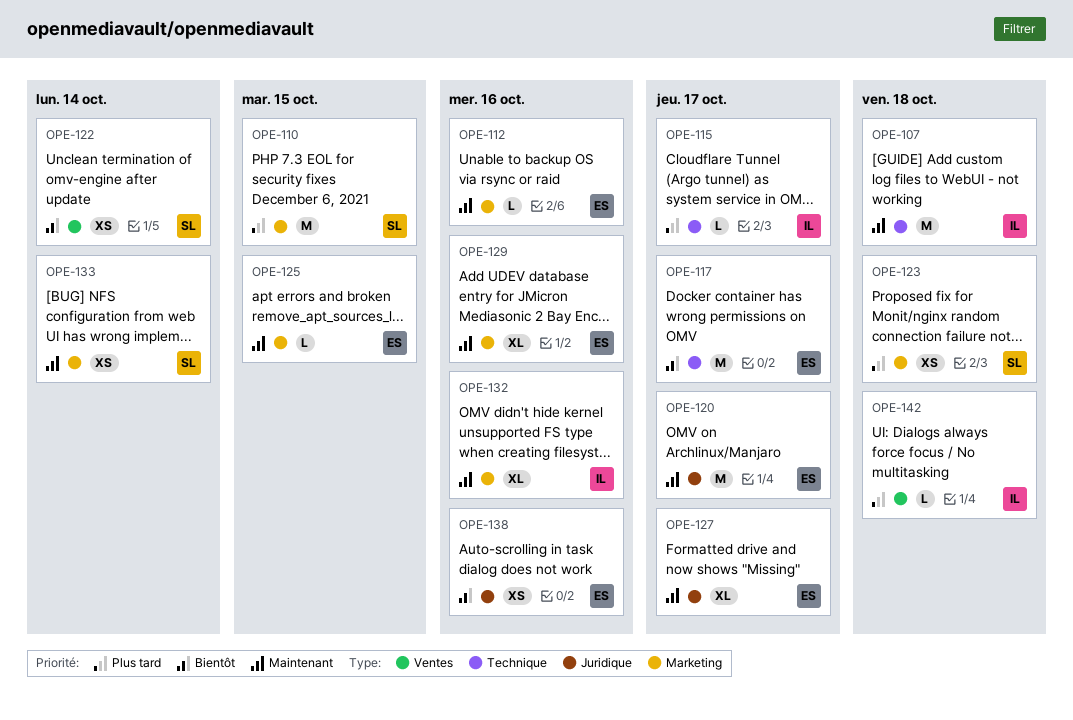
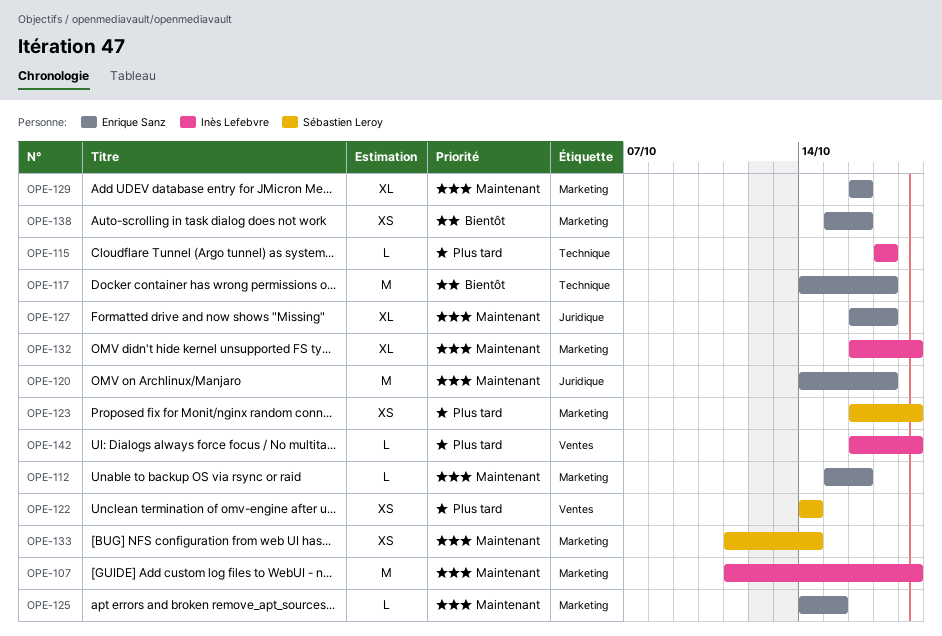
OPE-107, label: Technique -> Marketing
OPE-110: present -> none
OPE-122, priority: Bientôt -> Plus tard
OPE-132, due: Oct 16 -> Oct 18
OPE-138, label: Juridique -> Marketing

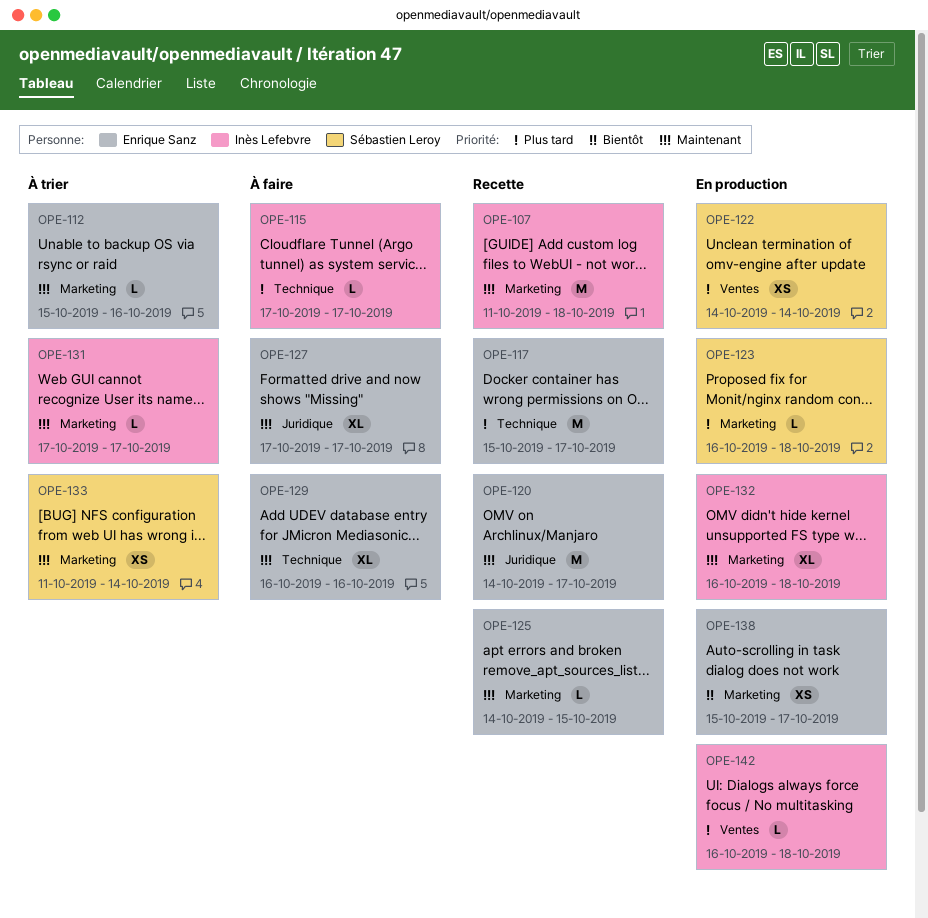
OPE-117, priority: Bientôt -> Plus tard
OPE-117, start: Oct 14 -> Oct 15
OPE-123, estimate: XS -> L
OPE-127, start: Oct 16 -> Oct 17
OPE-129, label: Marketing -> Technique
OPE-131: none -> present
OPE-138, due: Oct 16 -> Oct 17

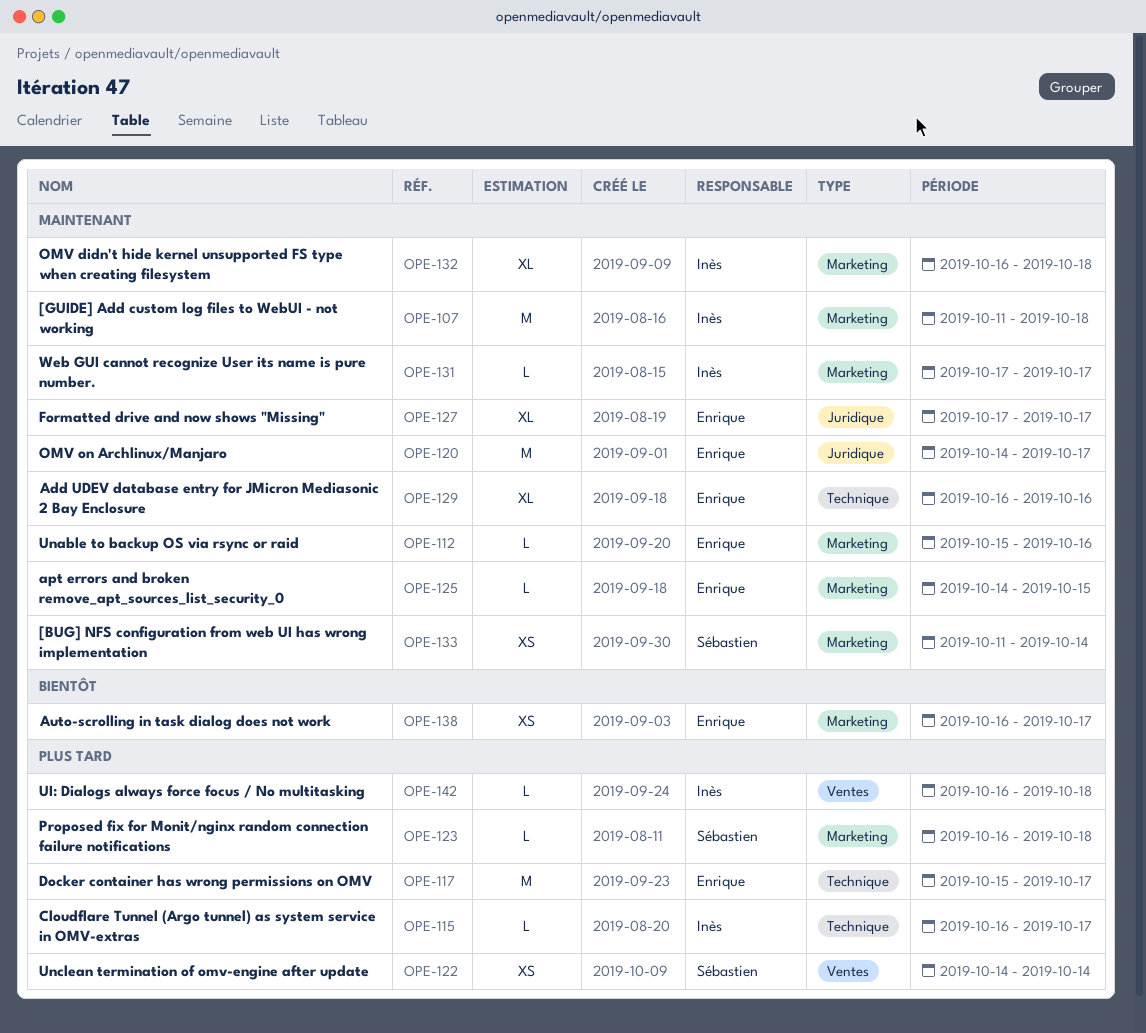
OPE-115, start: Oct 17 -> Oct 16
OPE-138, start: Oct 15 -> Oct 16

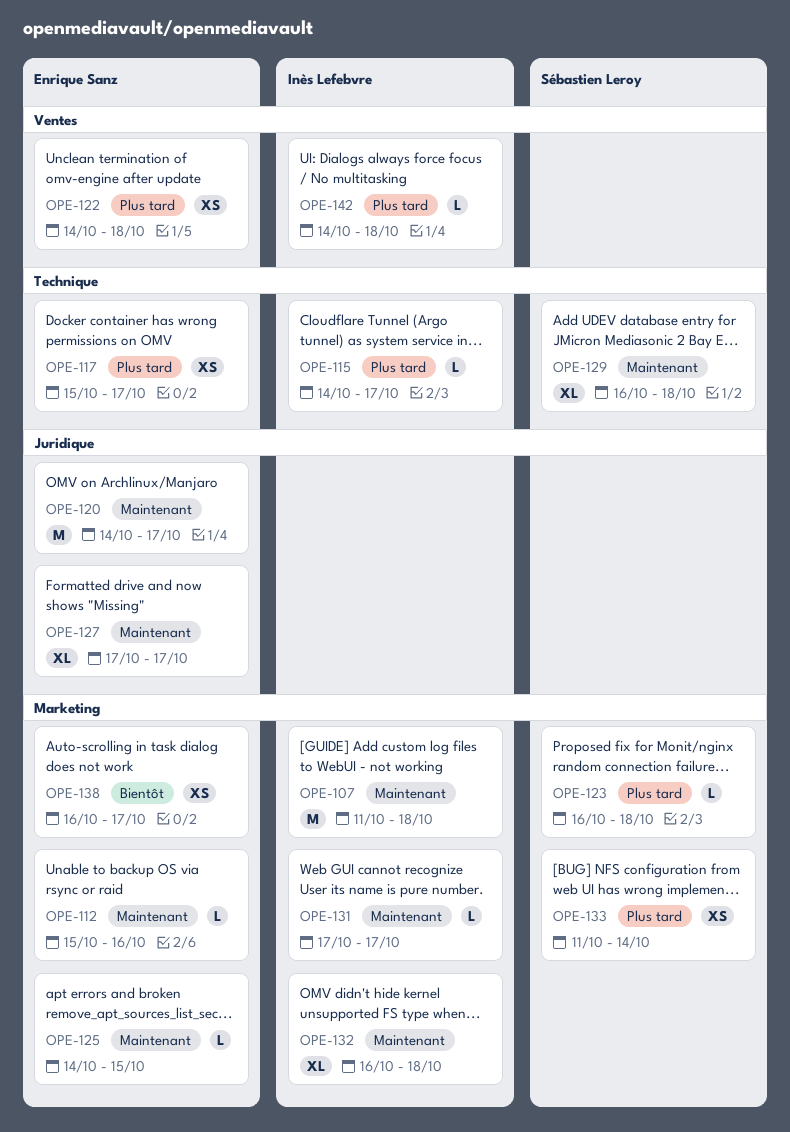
OPE-115, start: Oct 16 -> Oct 14
OPE-117, estimate: M -> XS
OPE-122, owner: Sébastien Leroy -> Enrique Sanz
OPE-122, due: Oct 14 -> Oct 18
OPE-129, owner: Enrique Sanz -> Sébastien Leroy
OPE-129, due: Oct 16 -> Oct 18
OPE-133, priority: Maintenant -> Plus tard
OPE-142, start: Oct 16 -> Oct 14

